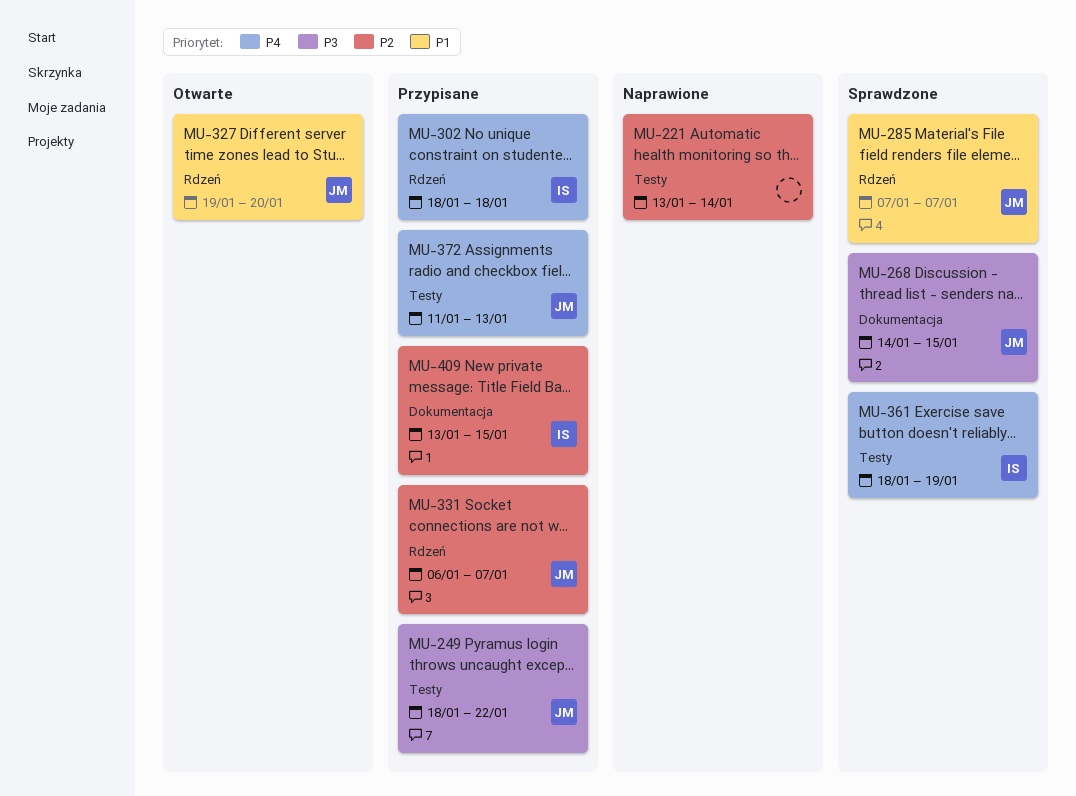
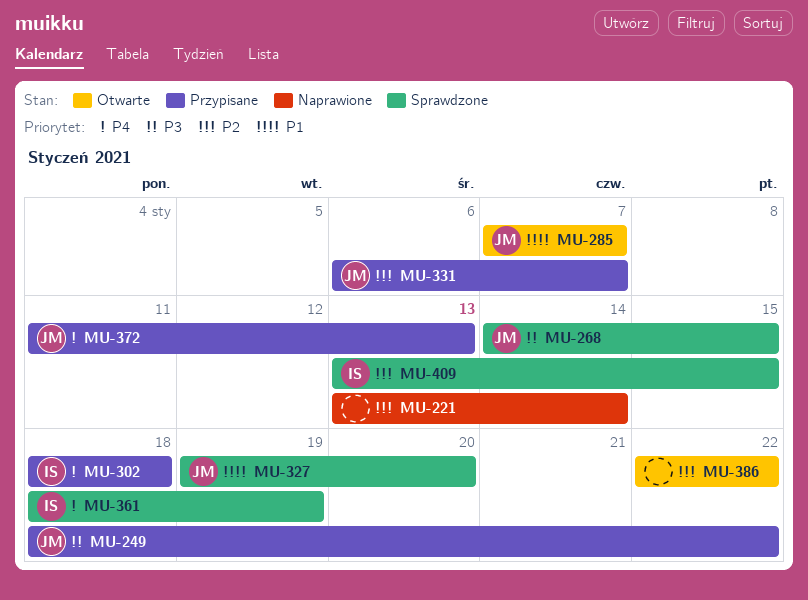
MU-285, status: Sprawdzone -> Otwarte
MU-327, status: Otwarte -> Sprawdzone
MU-386: none -> present
MU-409, status: Przypisane -> Sprawdzone

